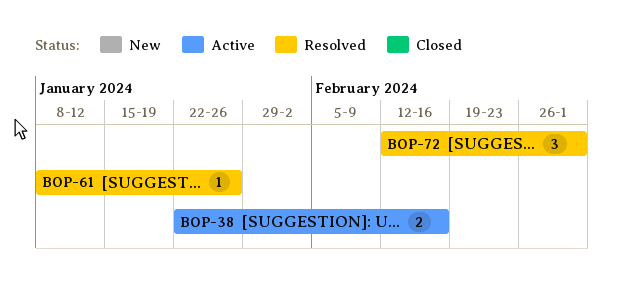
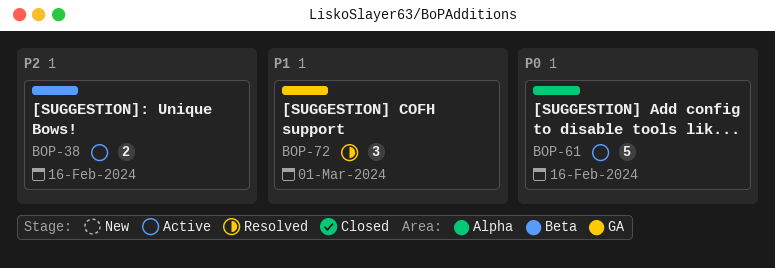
BOP-61, status: Resolved -> Active
BOP-61, estimate: 1 -> 5
BOP-61, due: Jan 26 -> Feb 16

